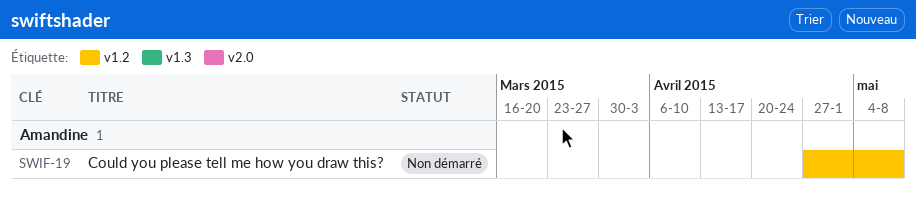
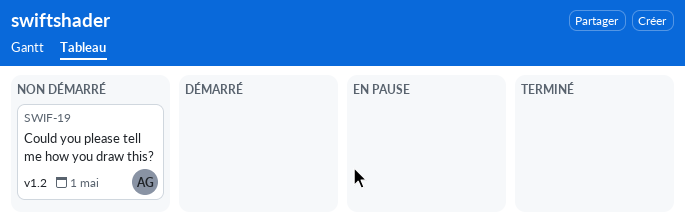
SWIF-19, due: May 8 -> May 1

